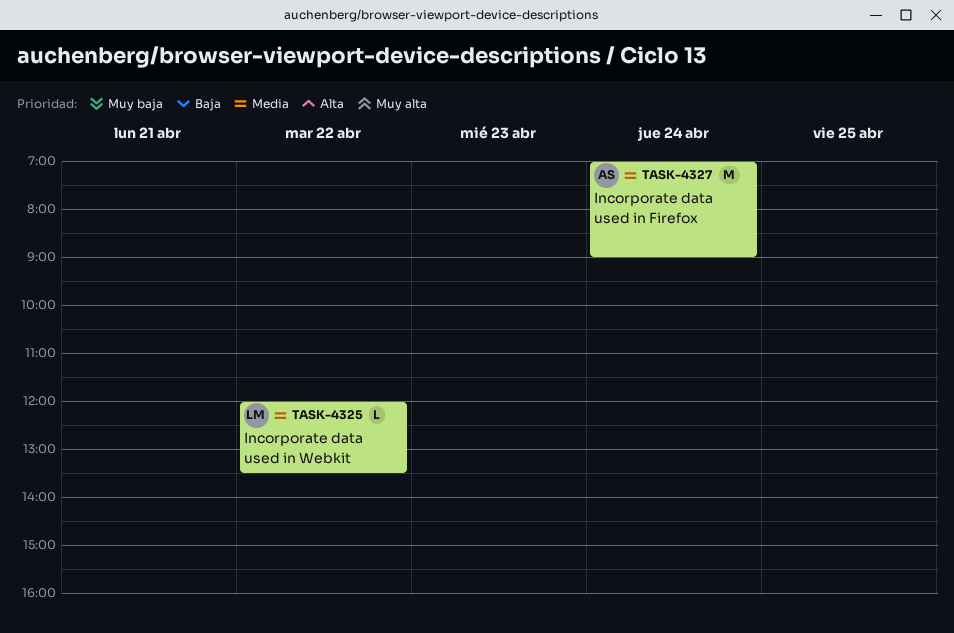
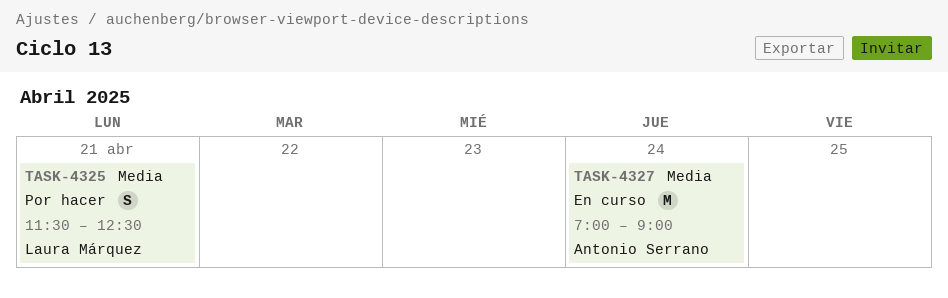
TASK-4325, estimate: L -> S
TASK-4325, day: Apr 22 -> Apr 21
TASK-4325, begins: 12:00 -> 11:30
TASK-4325, ends: 13:30 -> 12:30

